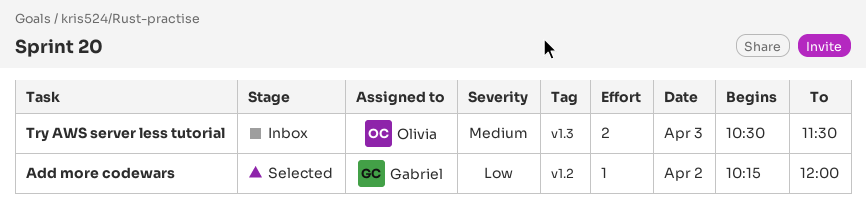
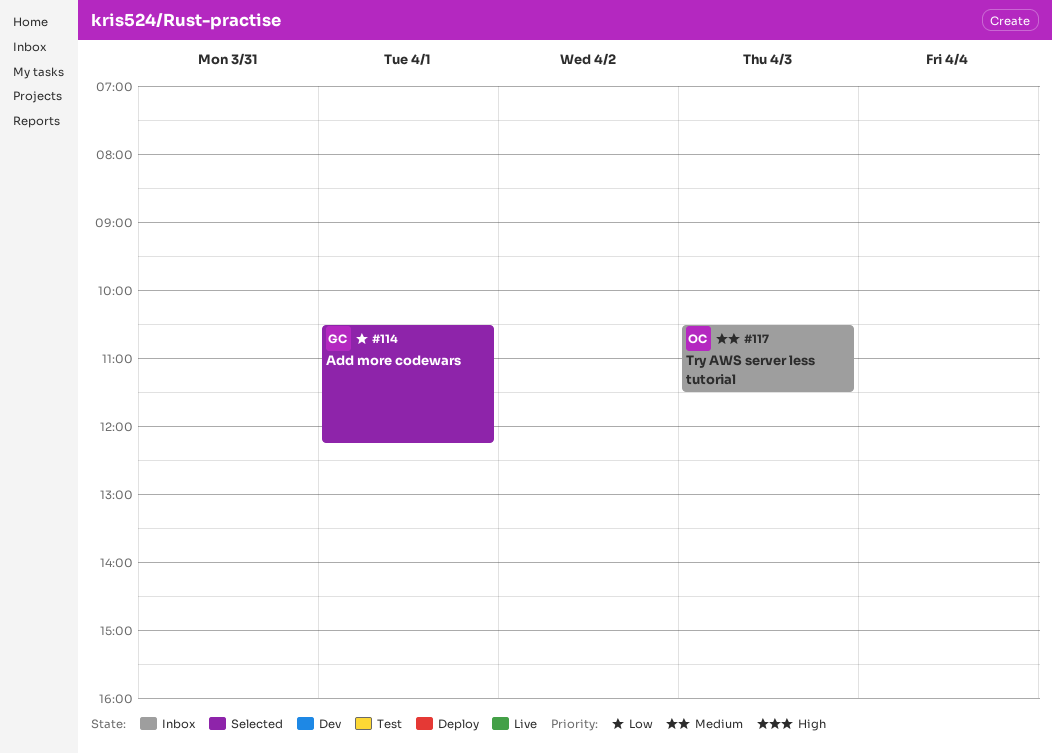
Add more codewars, day: Apr 2 -> Apr 1
Add more codewars, begins: 10:15 -> 10:30
Add more codewars, ends: 12:00 -> 12:15

